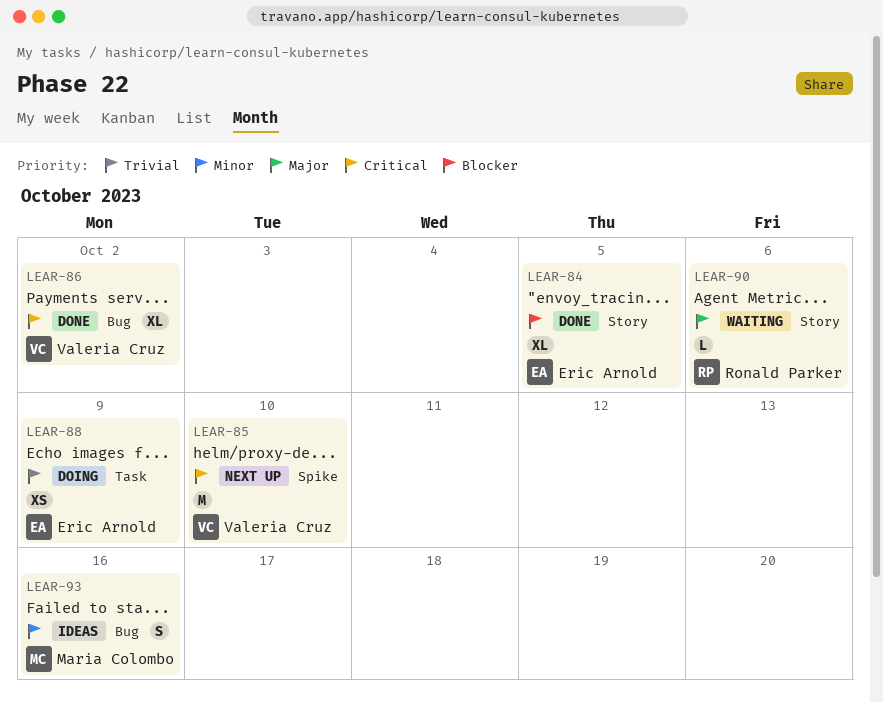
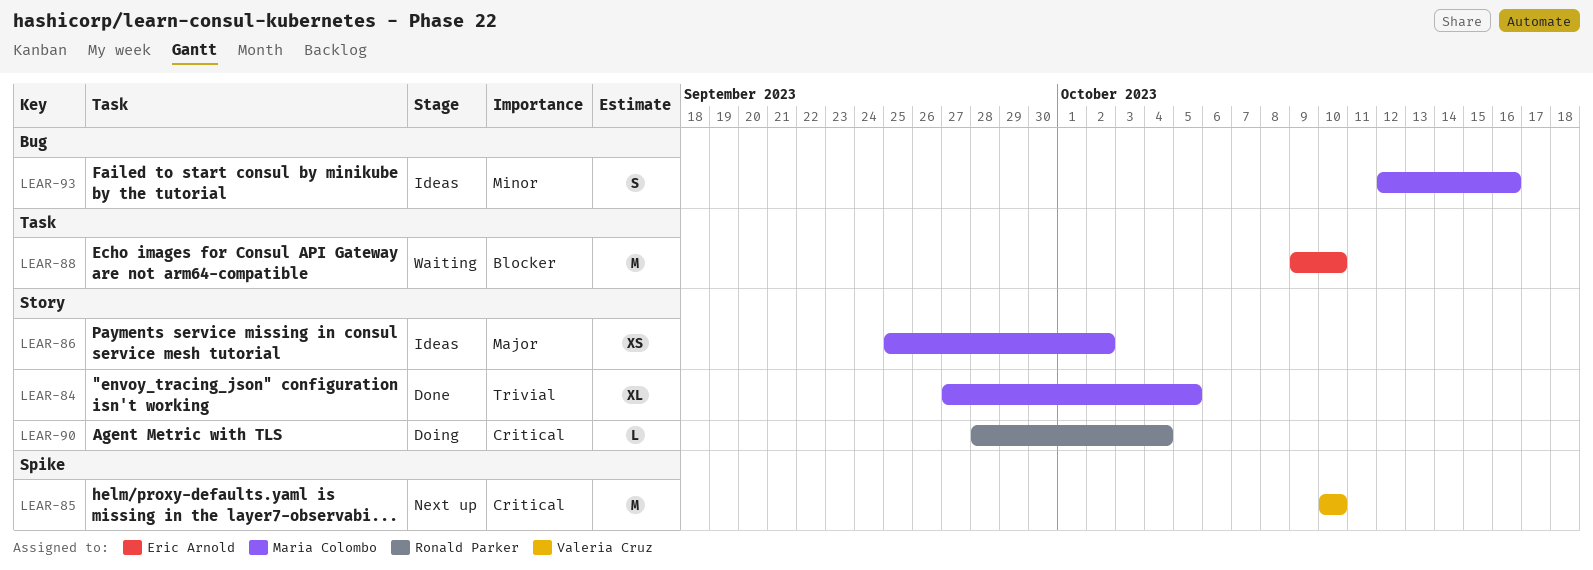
LEAR-84, owner: Eric Arnold -> Maria Colombo
LEAR-84, priority: Blocker -> Trivial
LEAR-86, status: Done -> Ideas
LEAR-86, owner: Valeria Cruz -> Maria Colombo
LEAR-86, priority: Critical -> Major
LEAR-86, label: Bug -> Story
LEAR-86, estimate: XL -> XS
LEAR-88, status: Doing -> Waiting
LEAR-88, priority: Trivial -> Blocker
LEAR-88, estimate: XS -> M
LEAR-88, due: Oct 9 -> Oct 10
LEAR-90, status: Waiting -> Doing
LEAR-90, priority: Major -> Critical
LEAR-90, due: Oct 6 -> Oct 4

